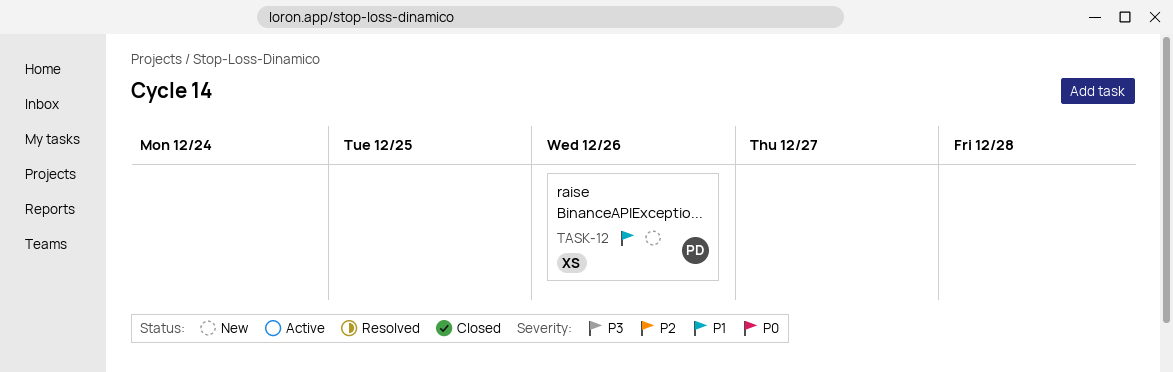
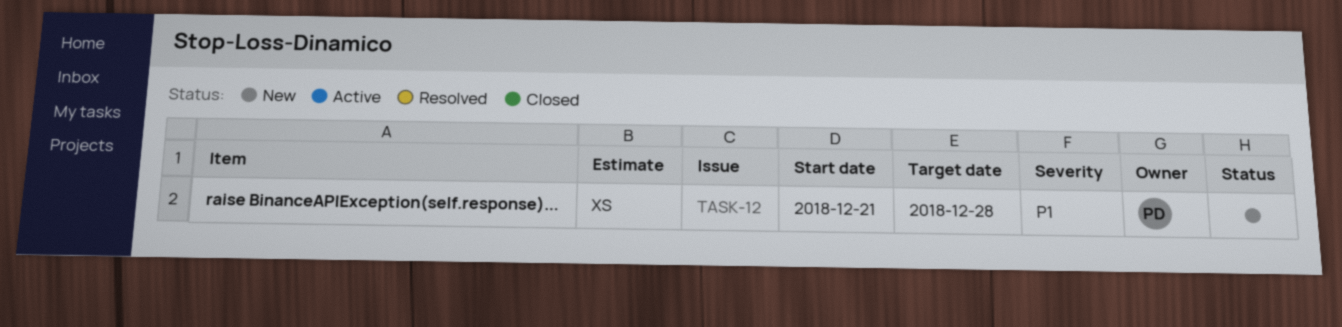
TASK-12, due: Dec 26 -> Dec 28

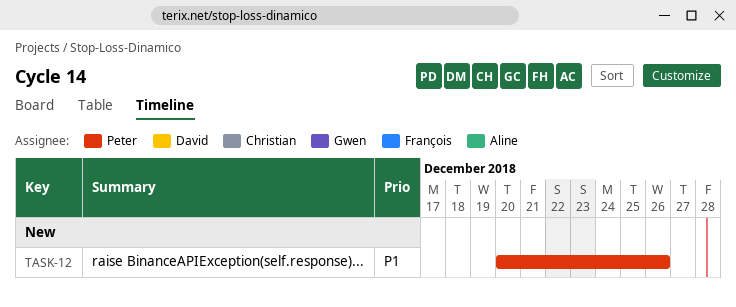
TASK-12, start: Dec 21 -> Dec 20
TASK-12, due: Dec 28 -> Dec 26

